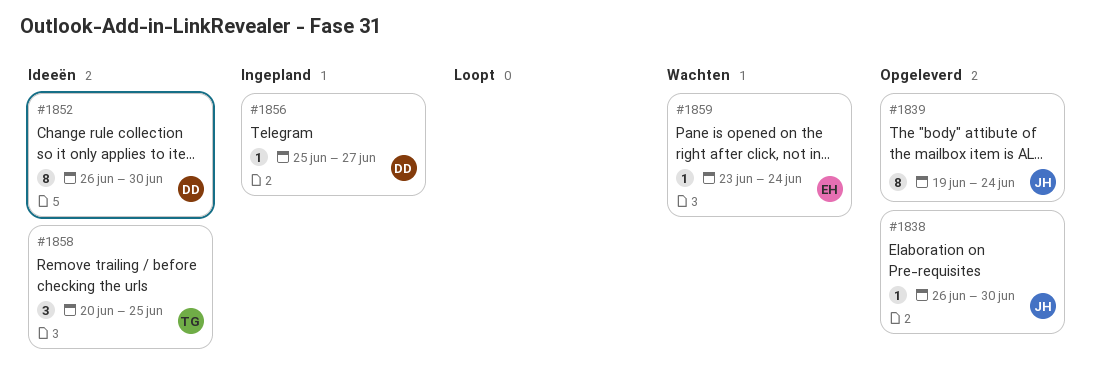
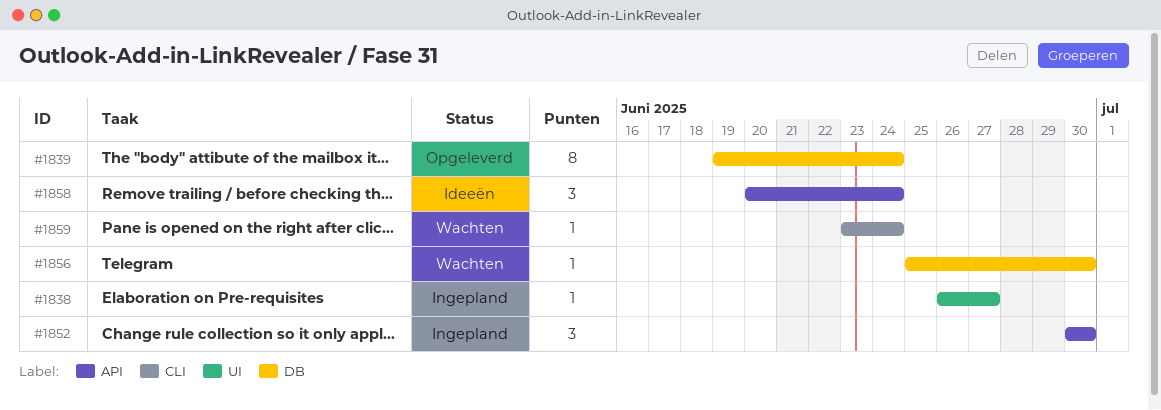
#1838, status: Opgeleverd -> Ingepland
#1838, due: Jun 30 -> Jun 27
#1852, status: Ideeën -> Ingepland
#1852, estimate: 8 -> 3
#1852, start: Jun 26 -> Jun 30
#1856, status: Ingepland -> Wachten
#1856, due: Jun 27 -> Jun 30
#1858, due: Jun 25 -> Jun 24

